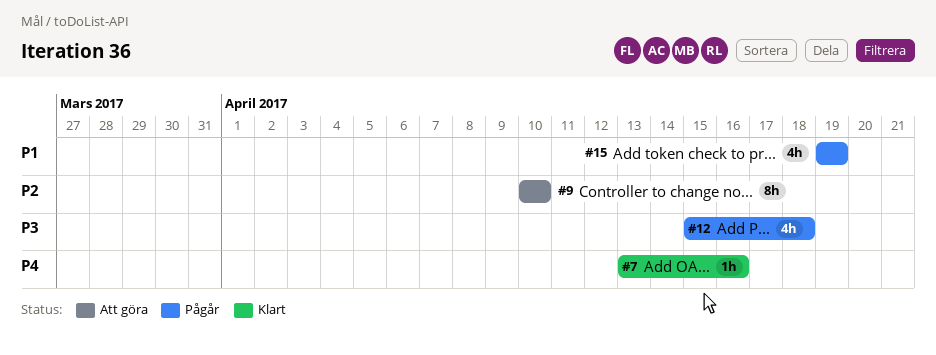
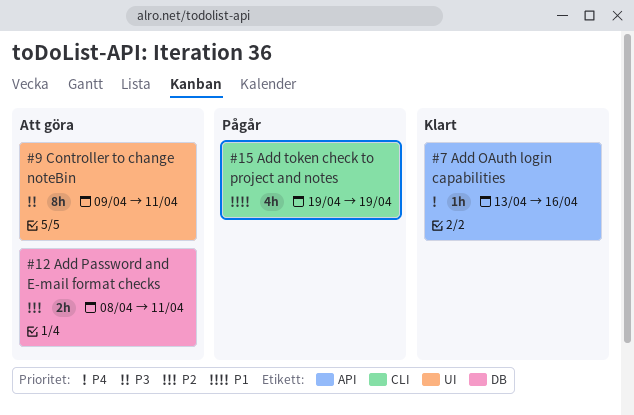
#9, priority: P2 -> P3
#9, start: Apr 10 -> Apr 9
#9, due: Apr 10 -> Apr 11
#12, status: Pågår -> Att göra
#12, priority: P3 -> P2
#12, estimate: 4h -> 2h
#12, start: Apr 15 -> Apr 8
#12, due: Apr 18 -> Apr 11

